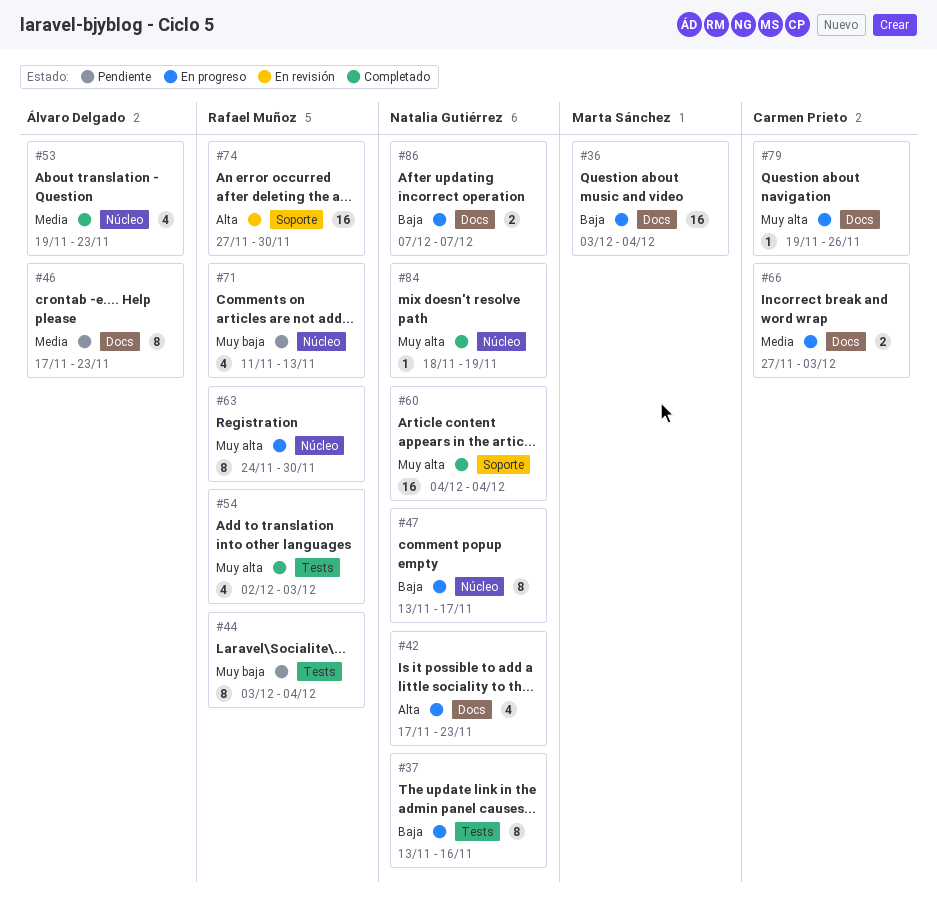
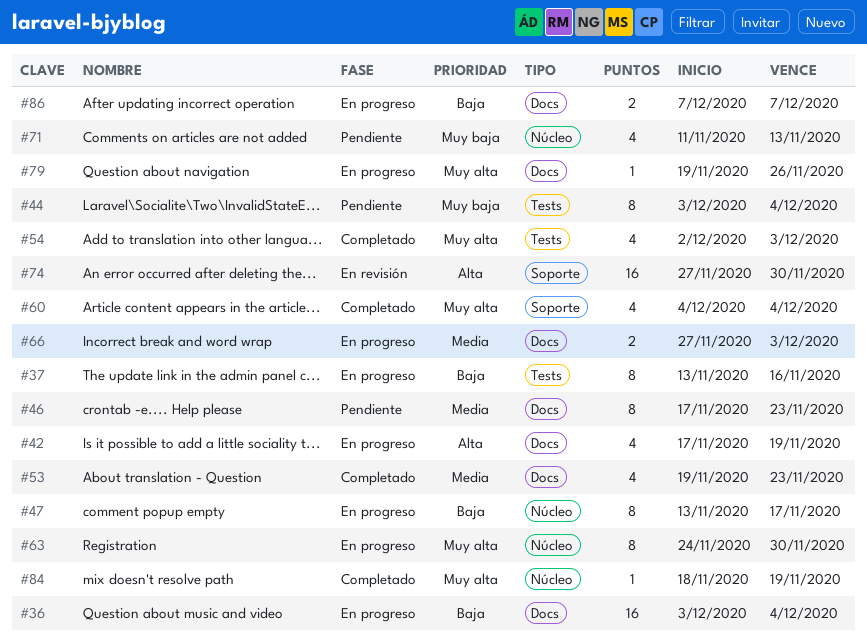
#42, due: Nov 23 -> Nov 19
#53, label: Núcleo -> Docs
#60, estimate: 16 -> 4

